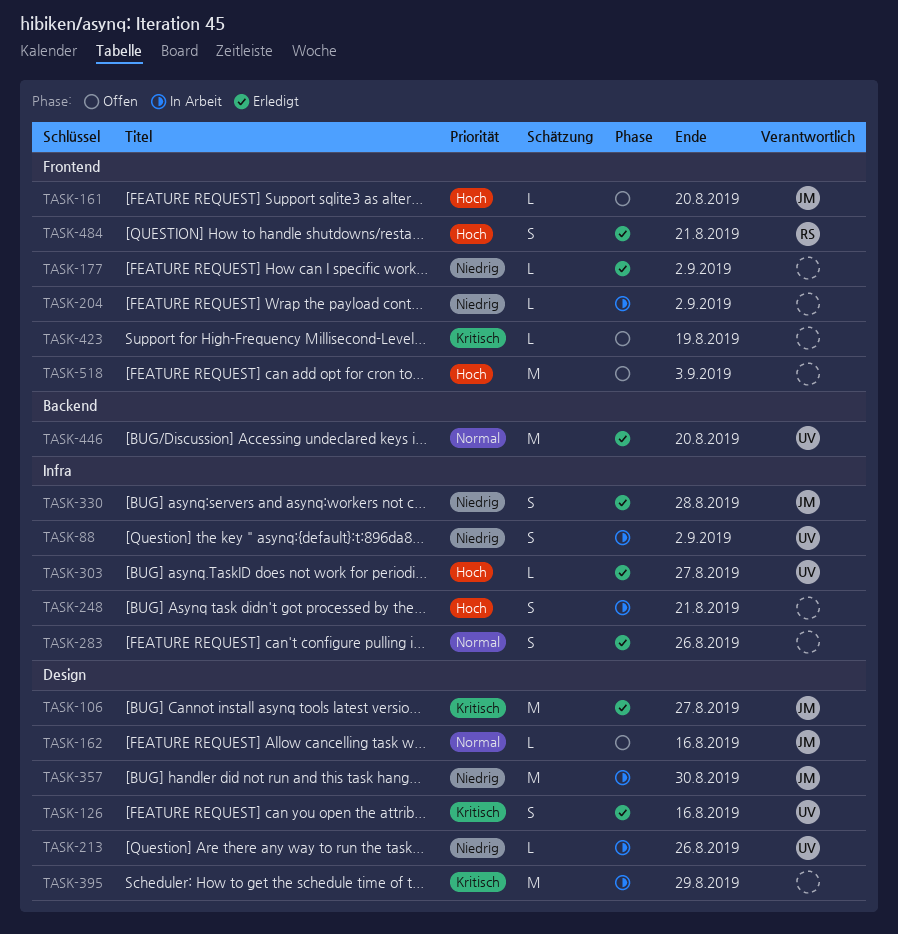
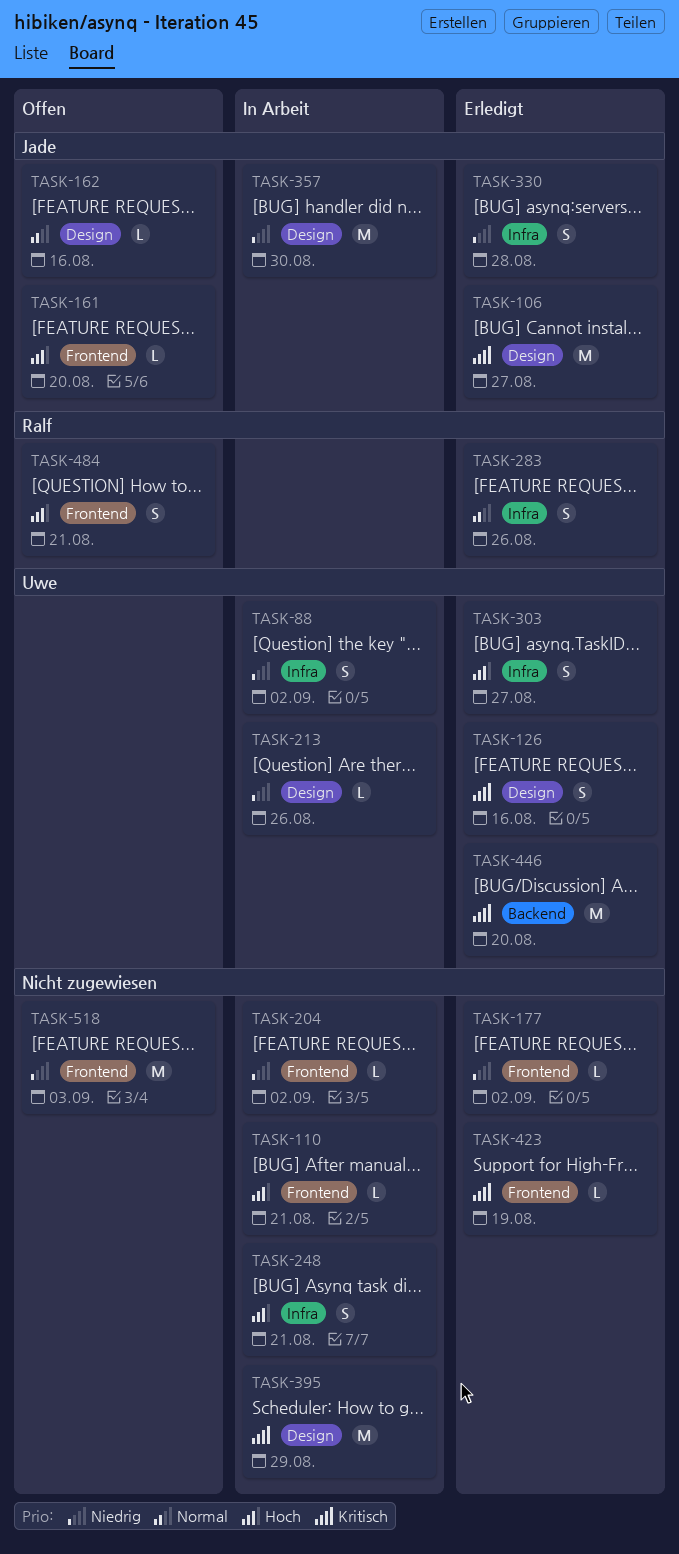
TASK-110: none -> present
TASK-283, owner: none -> Ralf
TASK-303, estimate: L -> S
TASK-423, status: Offen -> Erledigt
TASK-446, priority: Normal -> Kritisch
TASK-484, status: Erledigt -> Offen
TASK-518, priority: Hoch -> Niedrig

